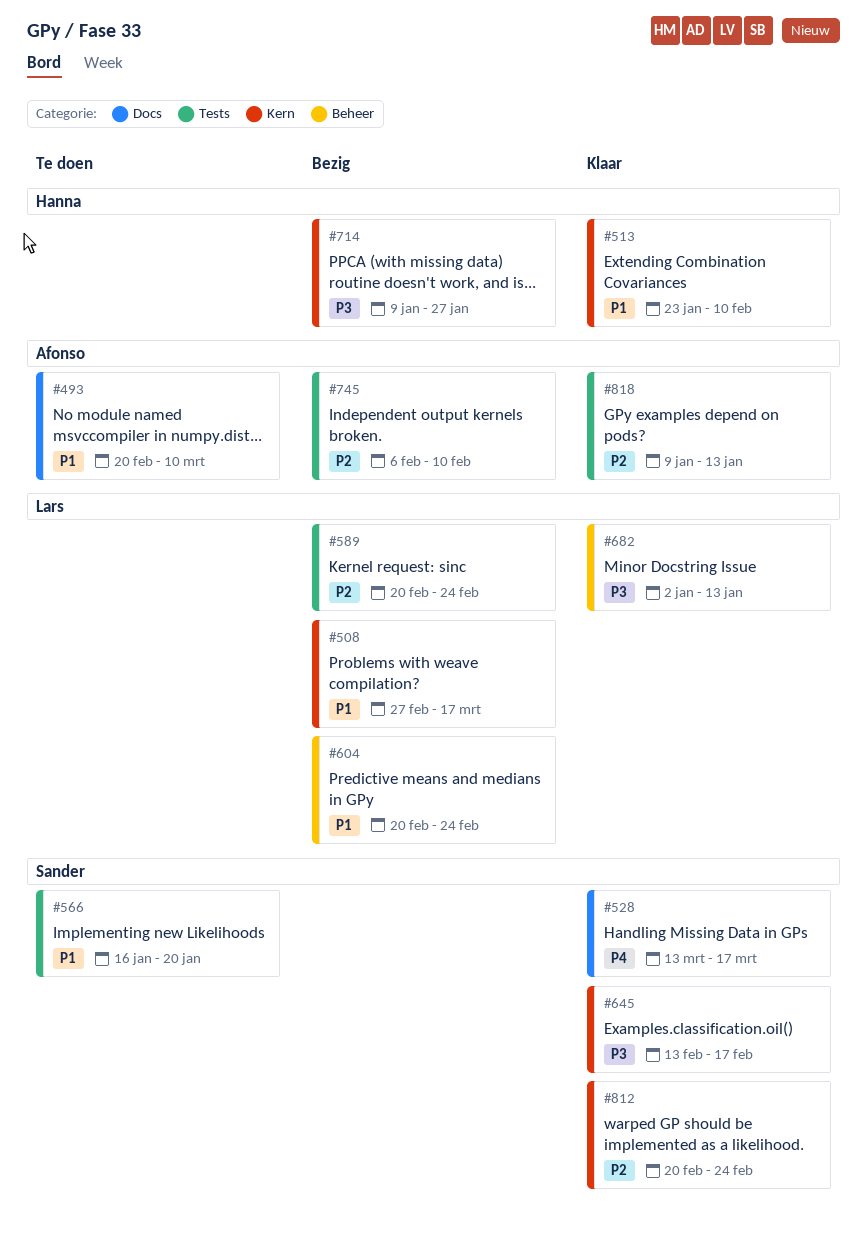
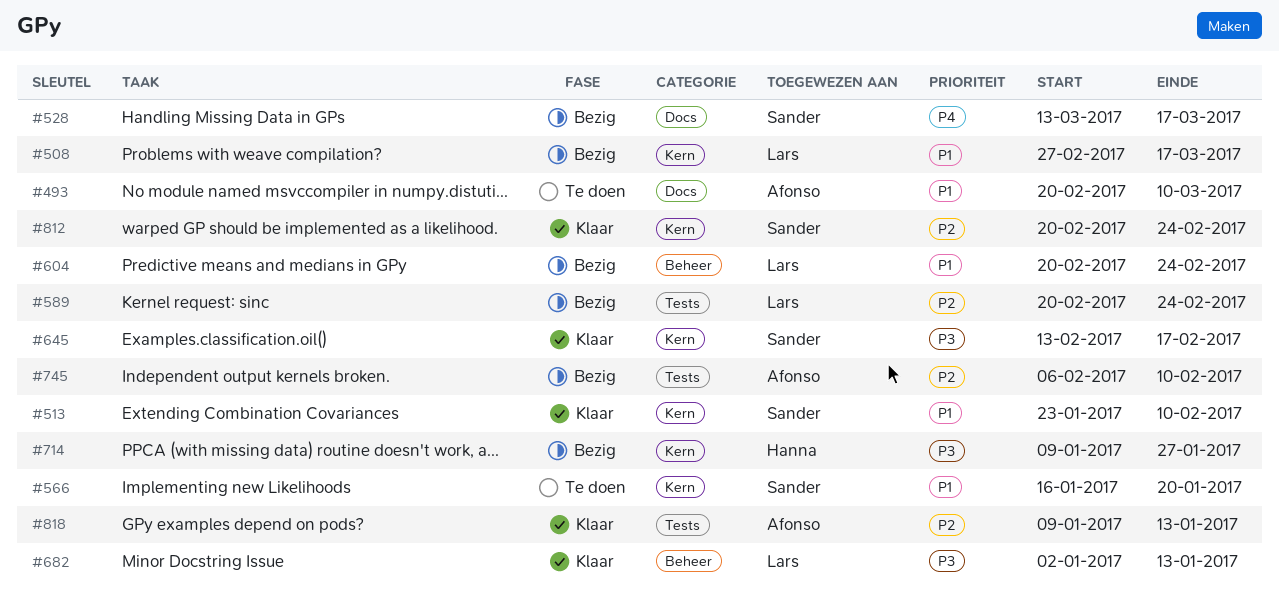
#513, owner: Hanna -> Sander
#528, status: Klaar -> Bezig
#566, label: Tests -> Kern

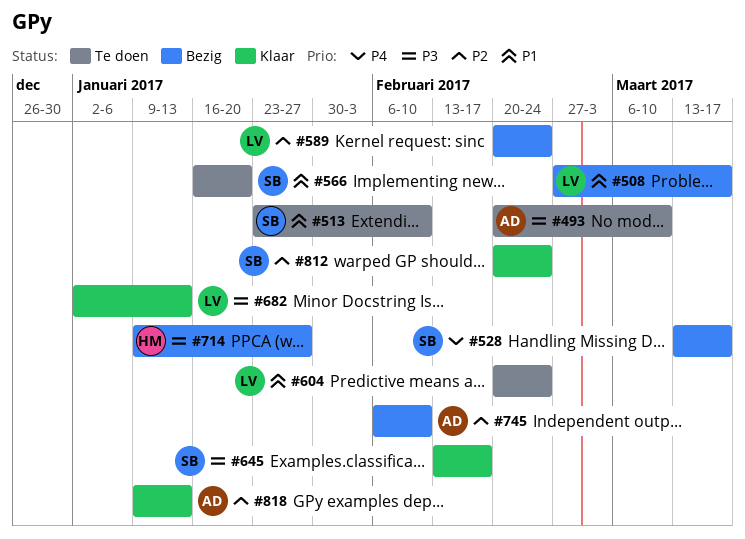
#493, priority: P1 -> P3
#513, status: Klaar -> Te doen
#604, status: Bezig -> Te doen

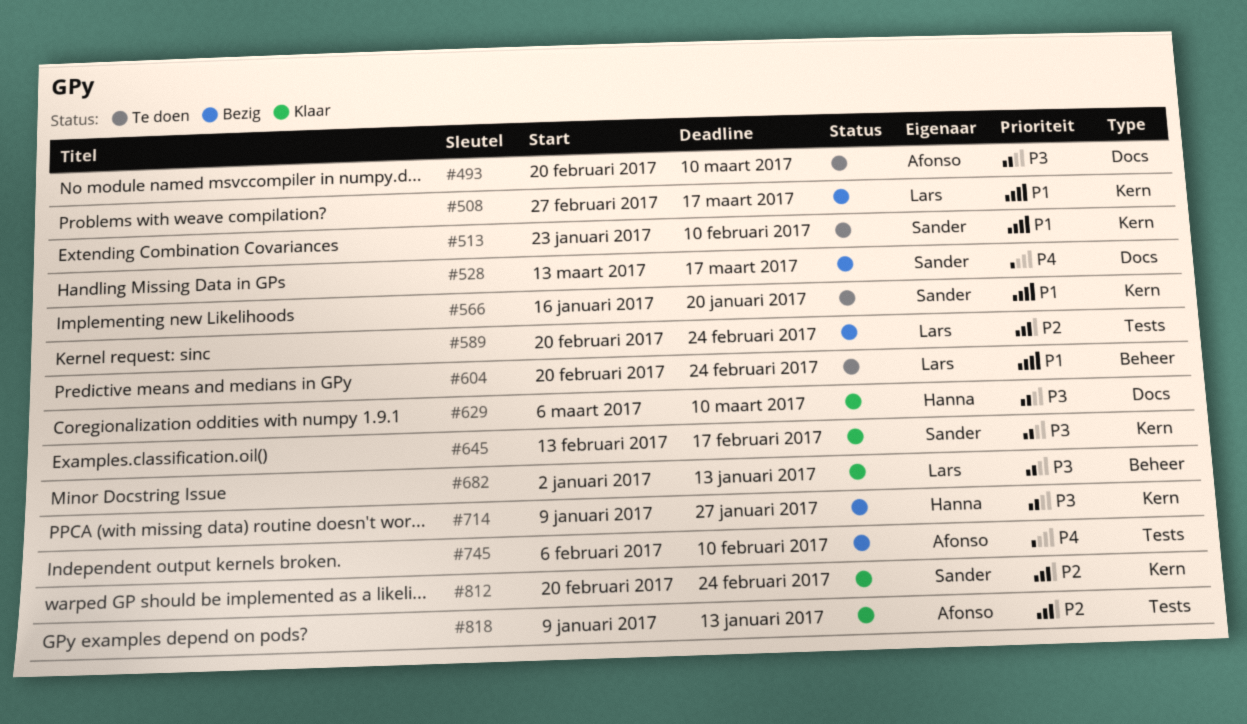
#629: none -> present
#745, priority: P2 -> P4

